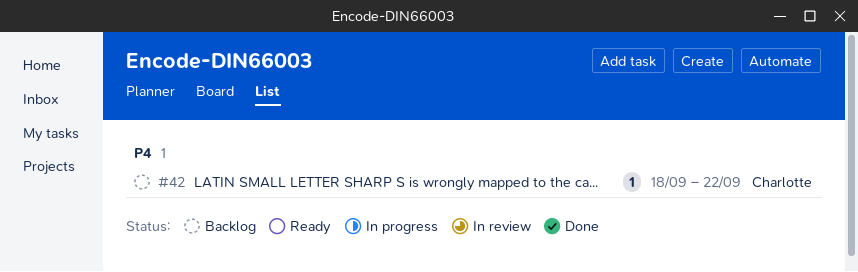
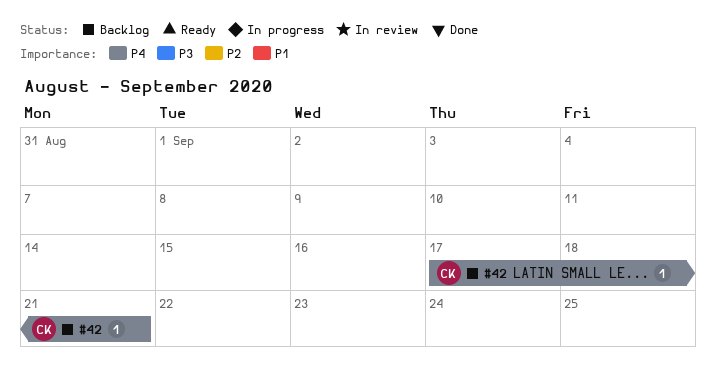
#42, start: Sep 18 -> Sep 17
#42, due: Sep 22 -> Sep 21

